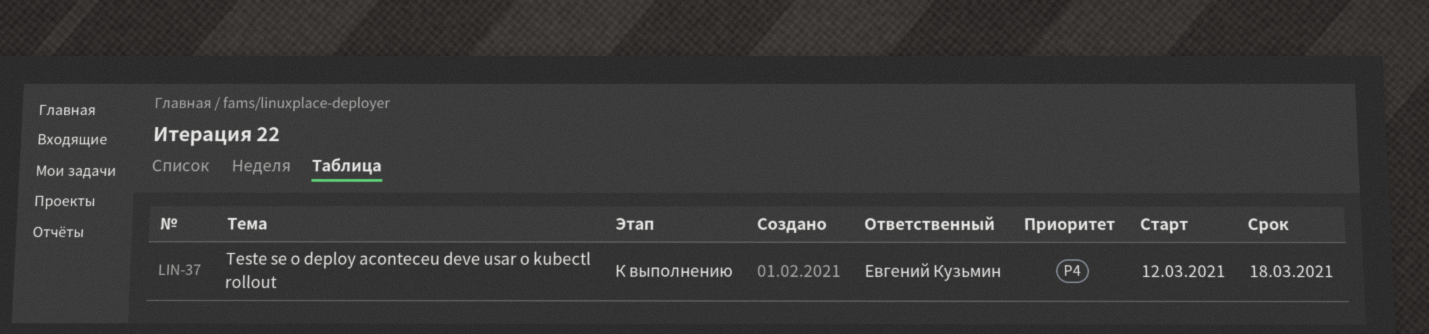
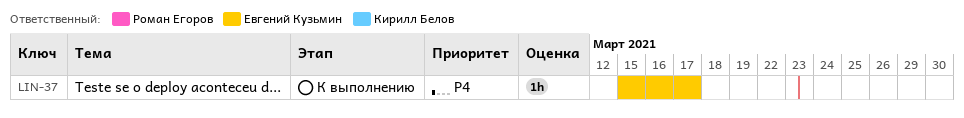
LIN-37, start: Mar 12 -> Mar 15
LIN-37, due: Mar 18 -> Mar 17

